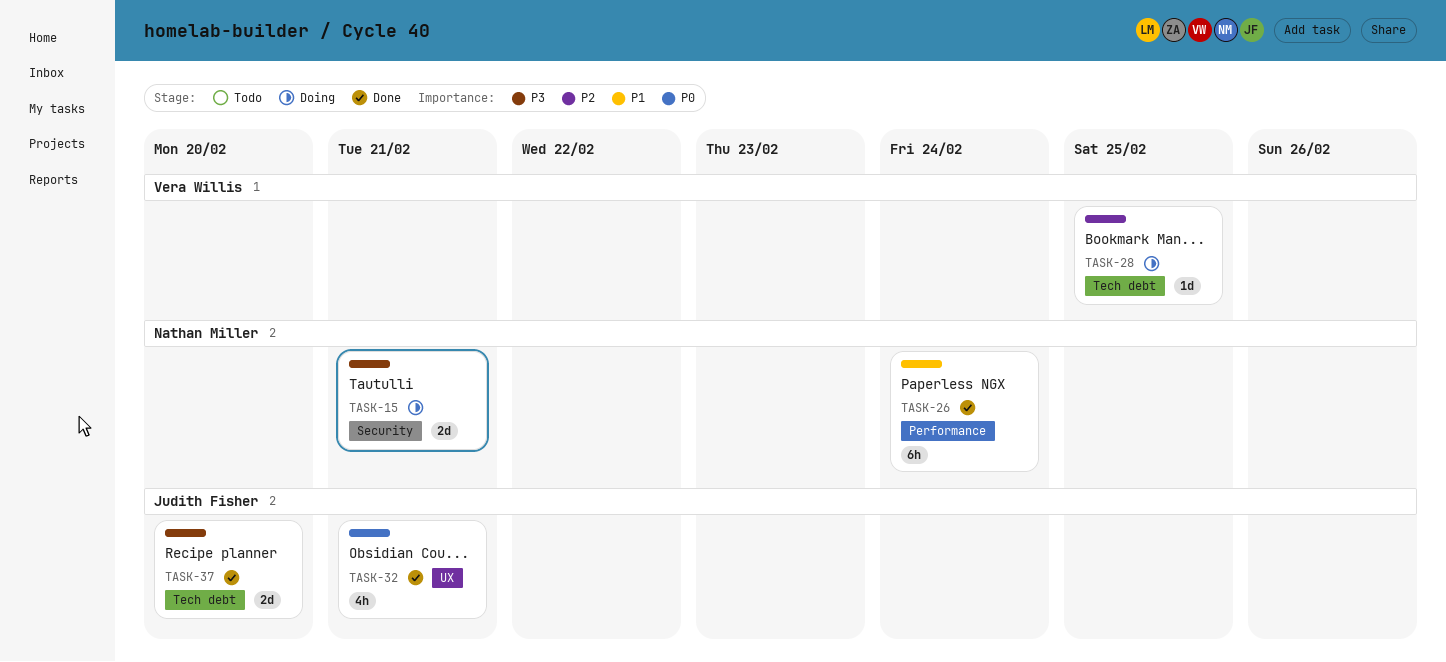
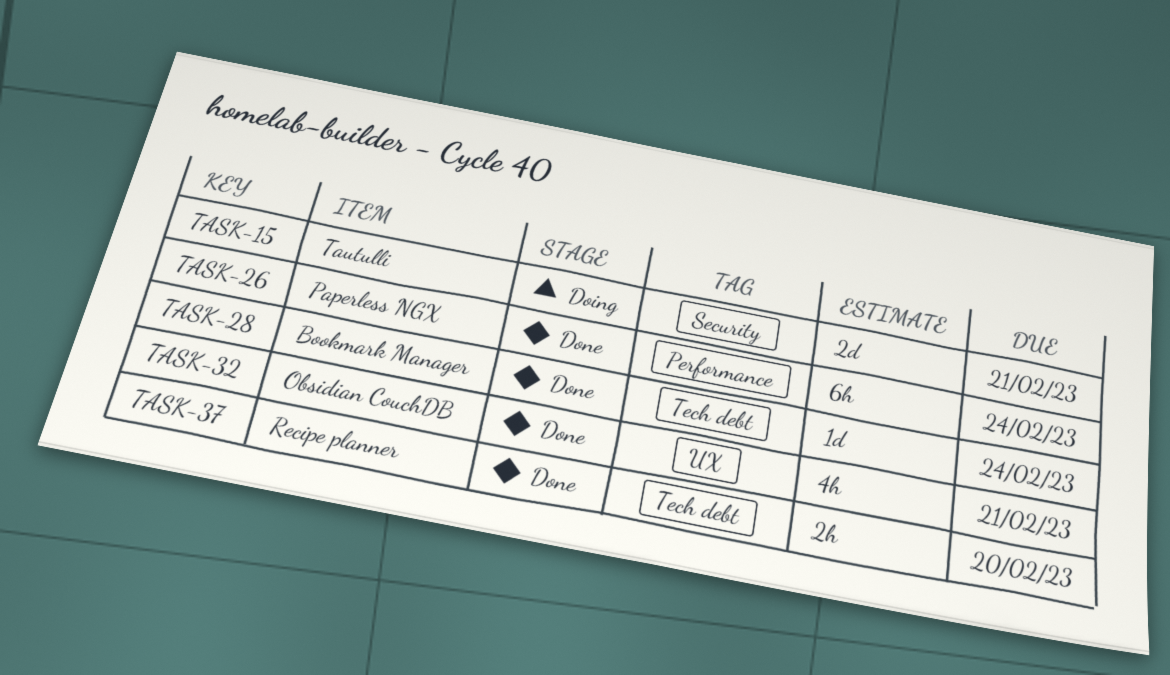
TASK-28, status: Doing -> Done
TASK-28, due: Feb 25 -> Feb 24
TASK-37, estimate: 2d -> 2h

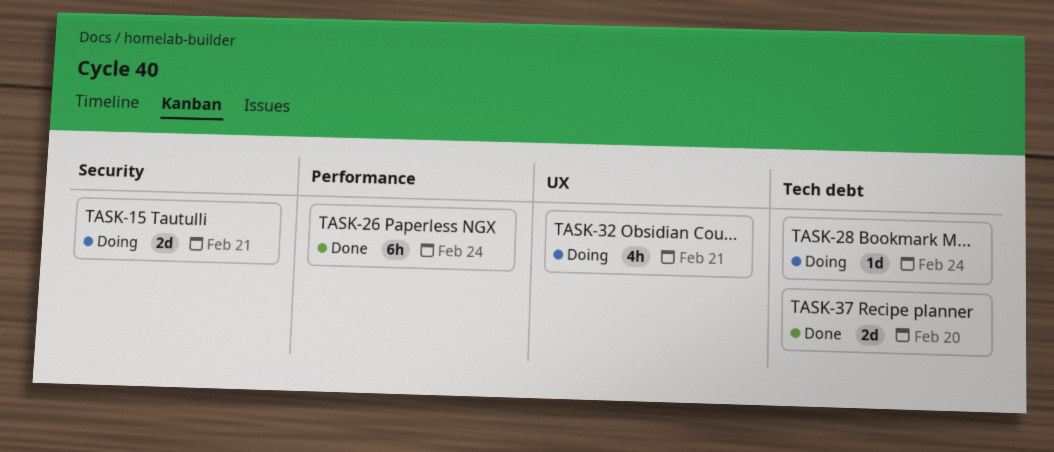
TASK-28, status: Done -> Doing
TASK-32, status: Done -> Doing
TASK-37, estimate: 2h -> 2d

